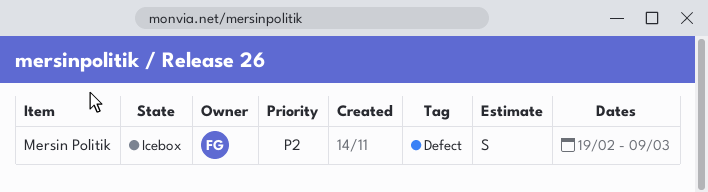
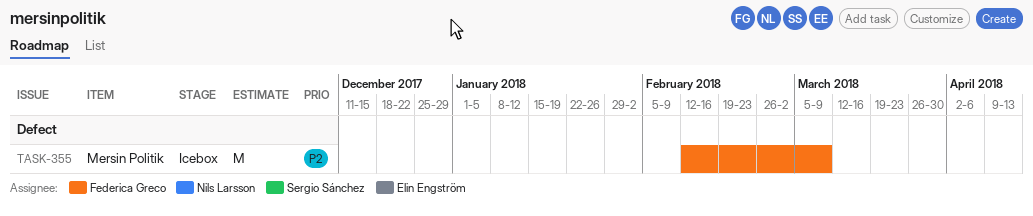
Mersin Politik, estimate: S -> M
Mersin Politik, start: Feb 19 -> Feb 12

